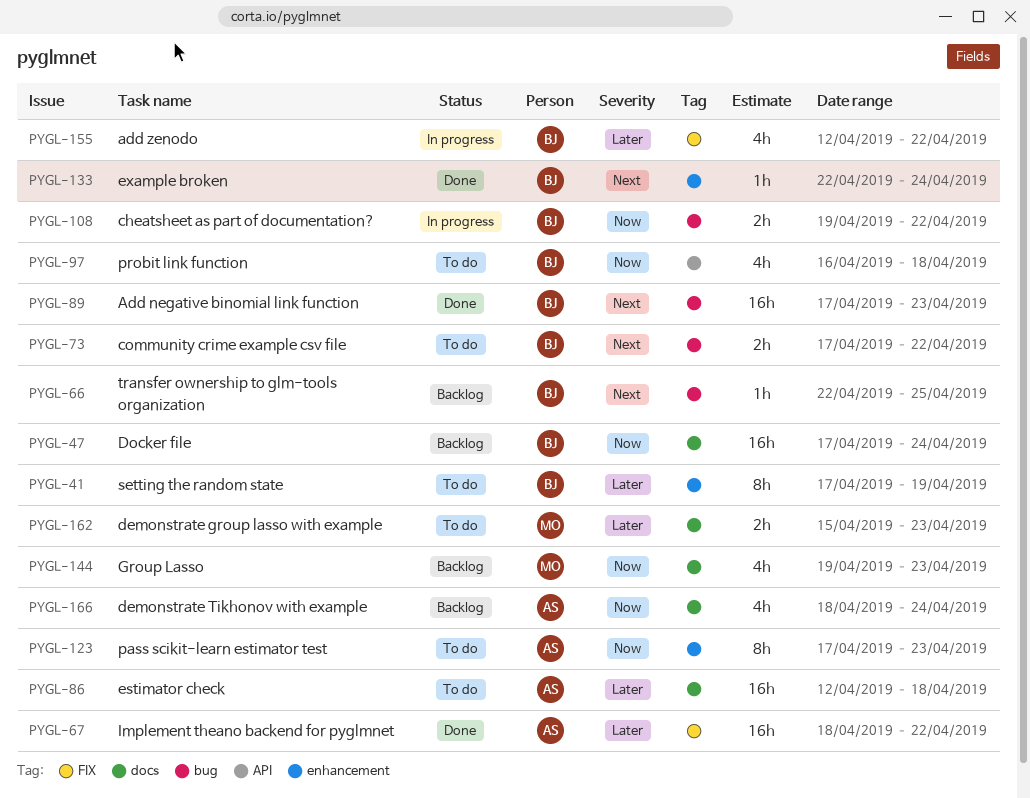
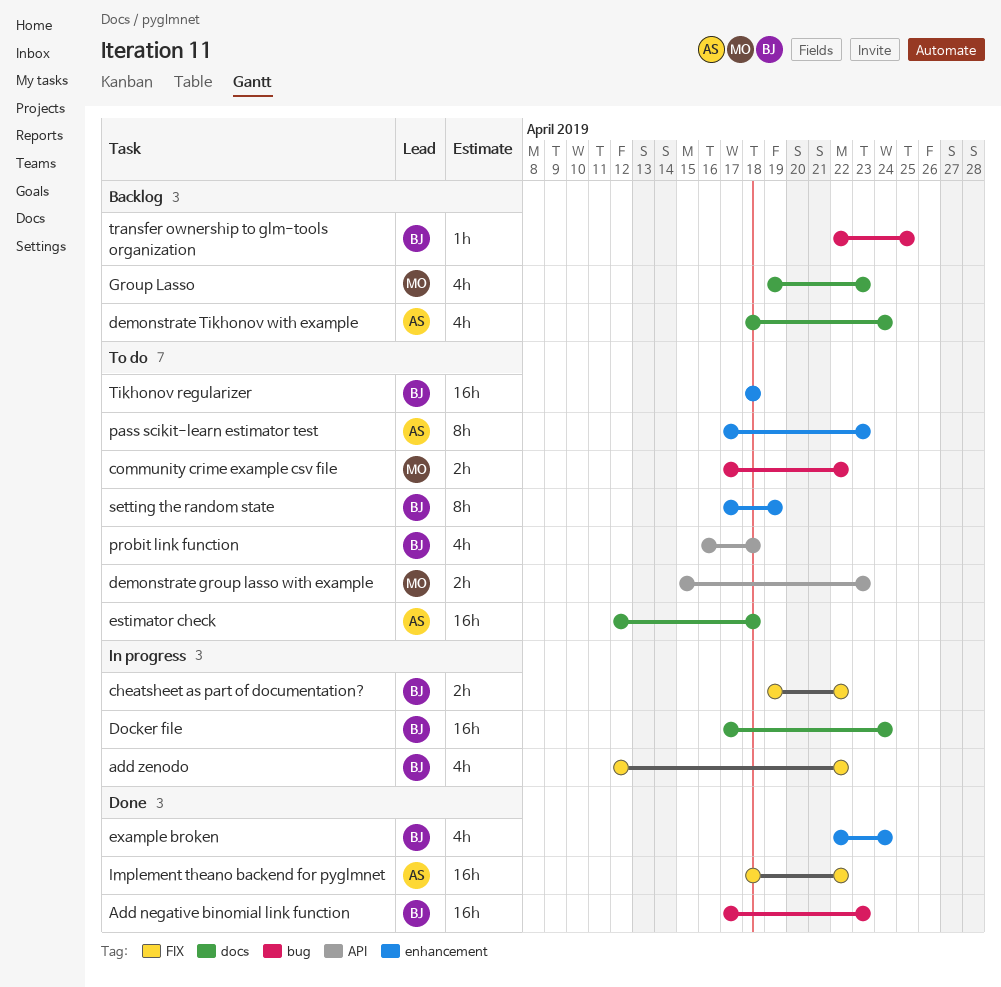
cheatsheet as part of documentation?, label: bug -> FIX
community crime example csv file, owner: BJ -> MO
demonstrate group lasso with example, label: docs -> API
Docker file, status: Backlog -> In progress
example broken, estimate: 1h -> 4h
Tikhonov regularizer: none -> present

